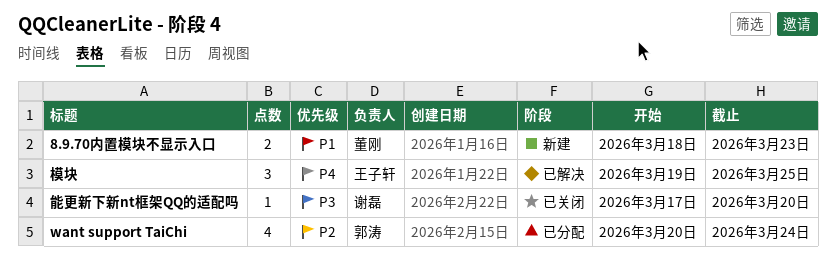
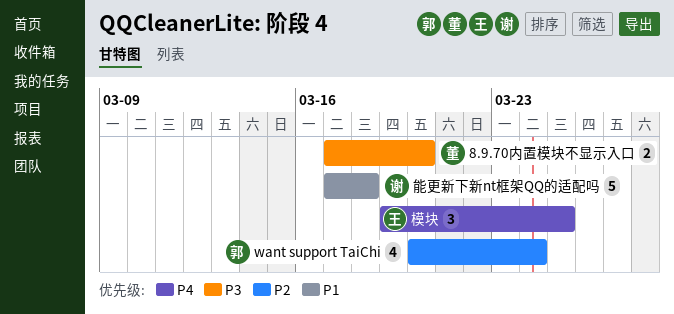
8.9.70内置模块不显示入口, priority: P1 -> P3
8.9.70内置模块不显示入口, start: Mar 18 -> Mar 17
8.9.70内置模块不显示入口, due: Mar 23 -> Mar 20
能更新下新nt框架QQ的适配吗, priority: P3 -> P1
能更新下新nt框架QQ的适配吗, estimate: 1 -> 5
能更新下新nt框架QQ的适配吗, due: Mar 20 -> Mar 18

